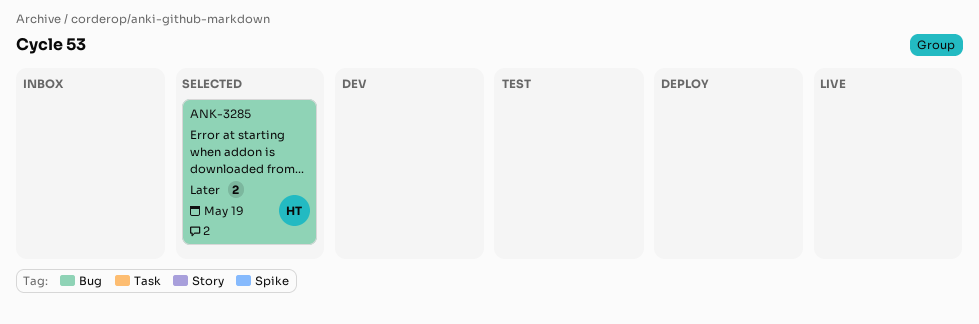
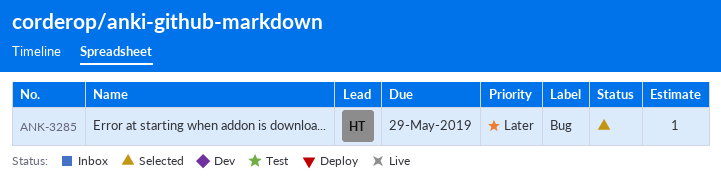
ANK-3285, estimate: 2 -> 1
ANK-3285, due: May 19 -> May 29

